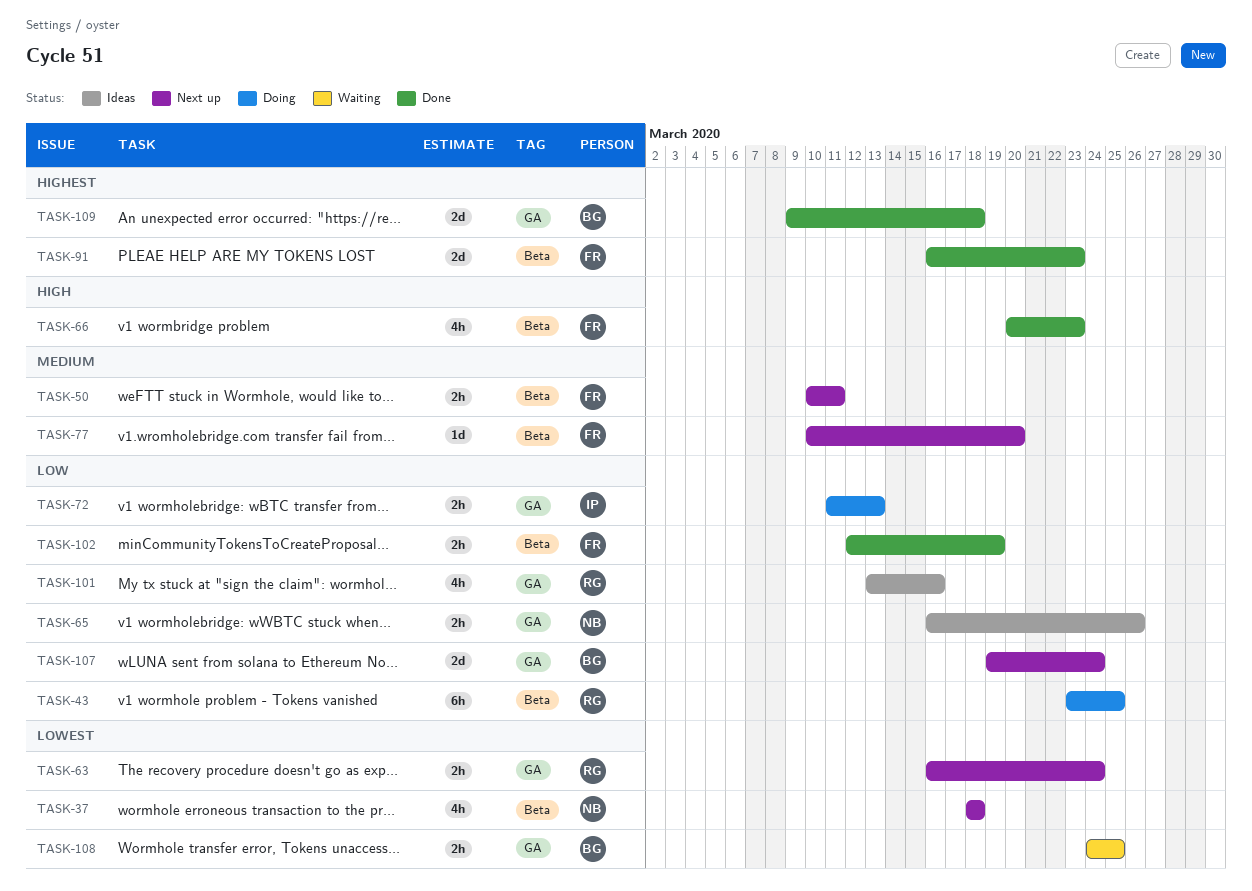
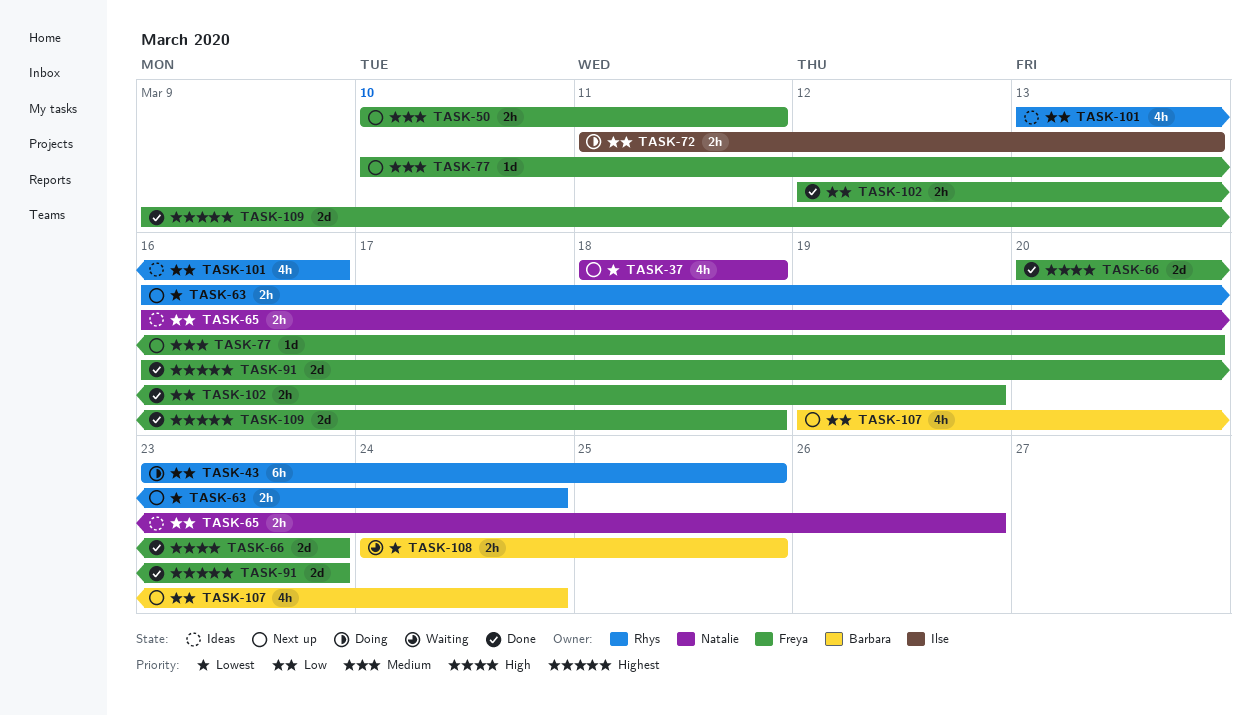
TASK-66, estimate: 4h -> 2d
TASK-107, estimate: 2d -> 4h
TASK-109, owner: Barbara -> Freya

